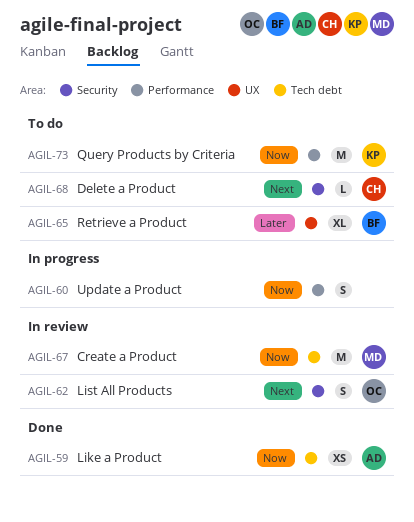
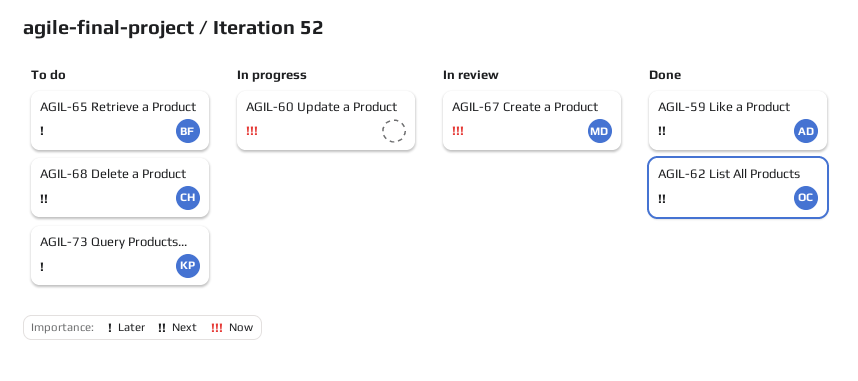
AGIL-59, priority: Now -> Next
AGIL-62, status: In review -> Done
AGIL-73, priority: Now -> Later

